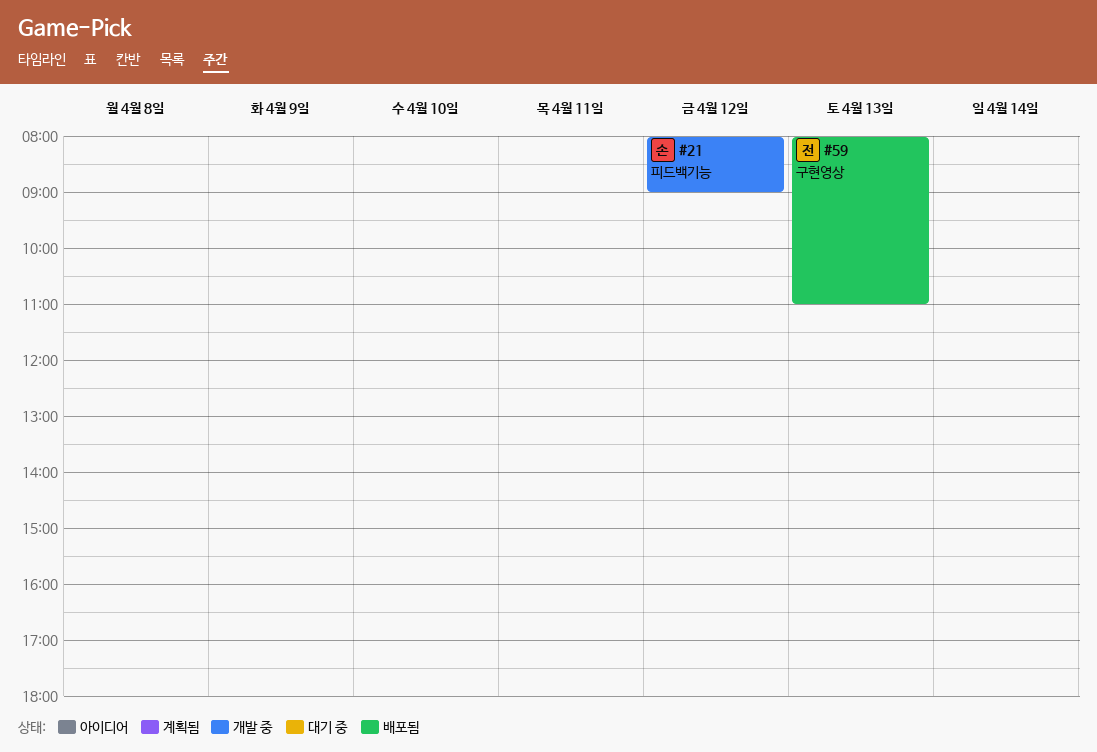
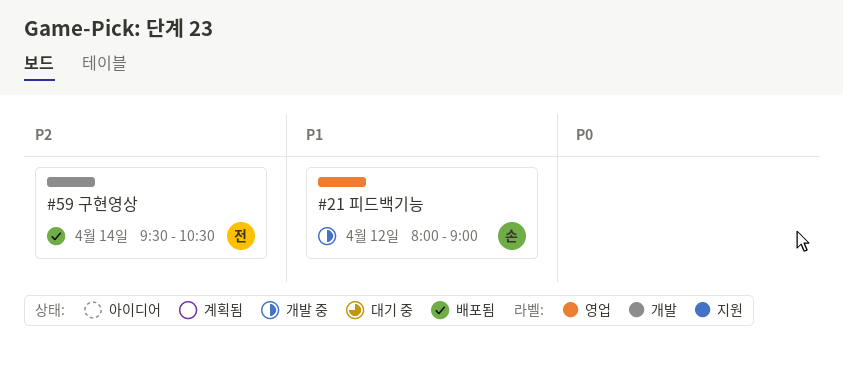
#59, day: Apr 13 -> Apr 14
#59, begins: 08:00 -> 09:30
#59, ends: 11:00 -> 10:30

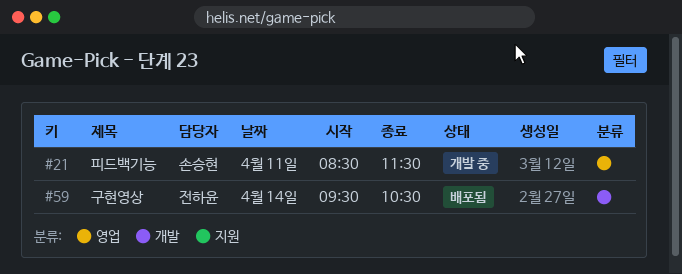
#21, day: Apr 12 -> Apr 11
#21, begins: 08:00 -> 08:30
#21, ends: 09:00 -> 11:30

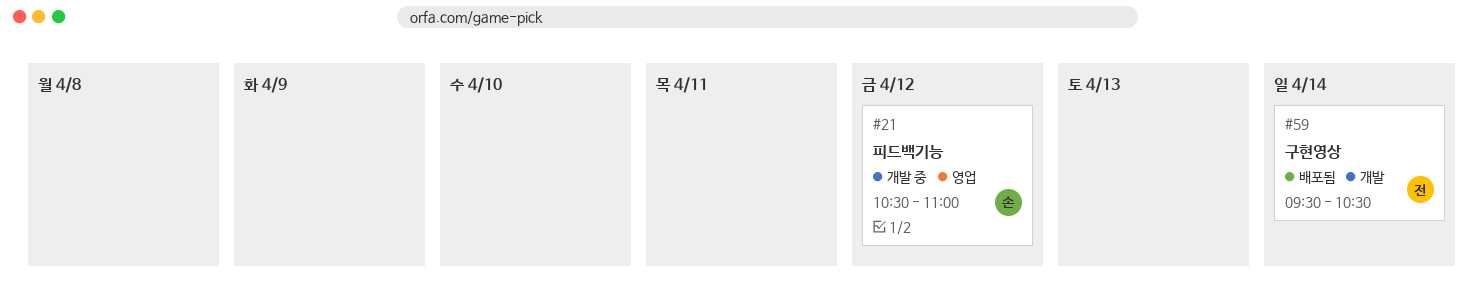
#21, day: Apr 11 -> Apr 12
#21, begins: 08:30 -> 10:30
#21, ends: 11:30 -> 11:00

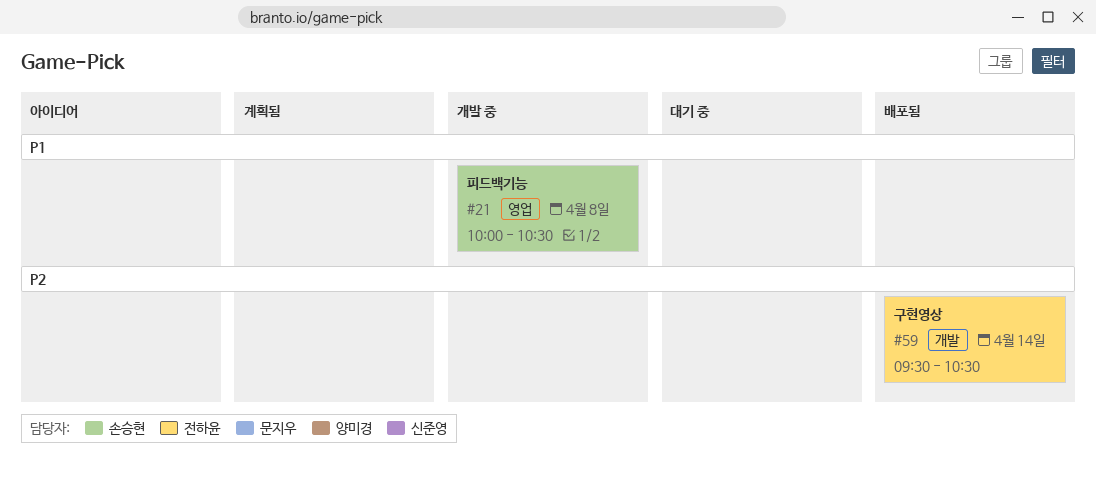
#21, day: Apr 12 -> Apr 8
#21, begins: 10:30 -> 10:00
#21, ends: 11:00 -> 10:30

